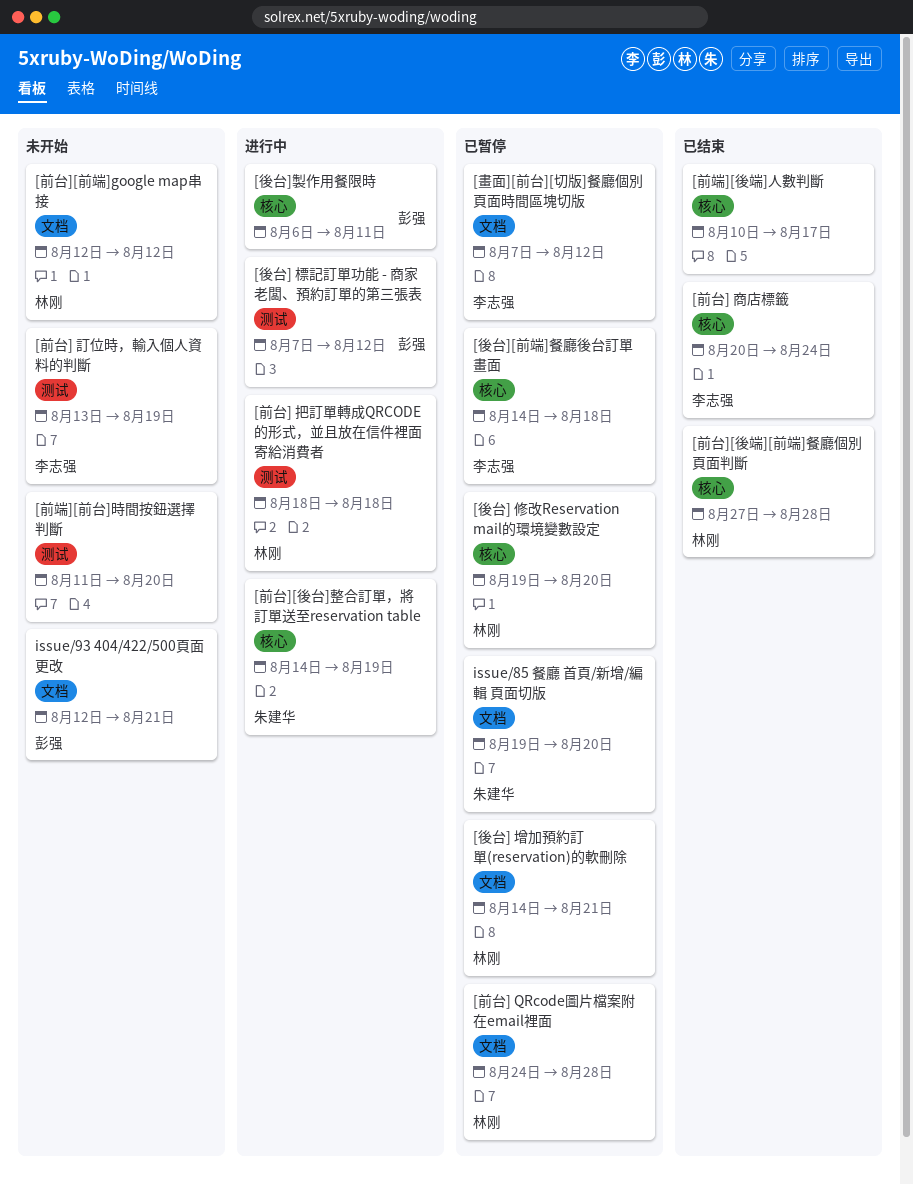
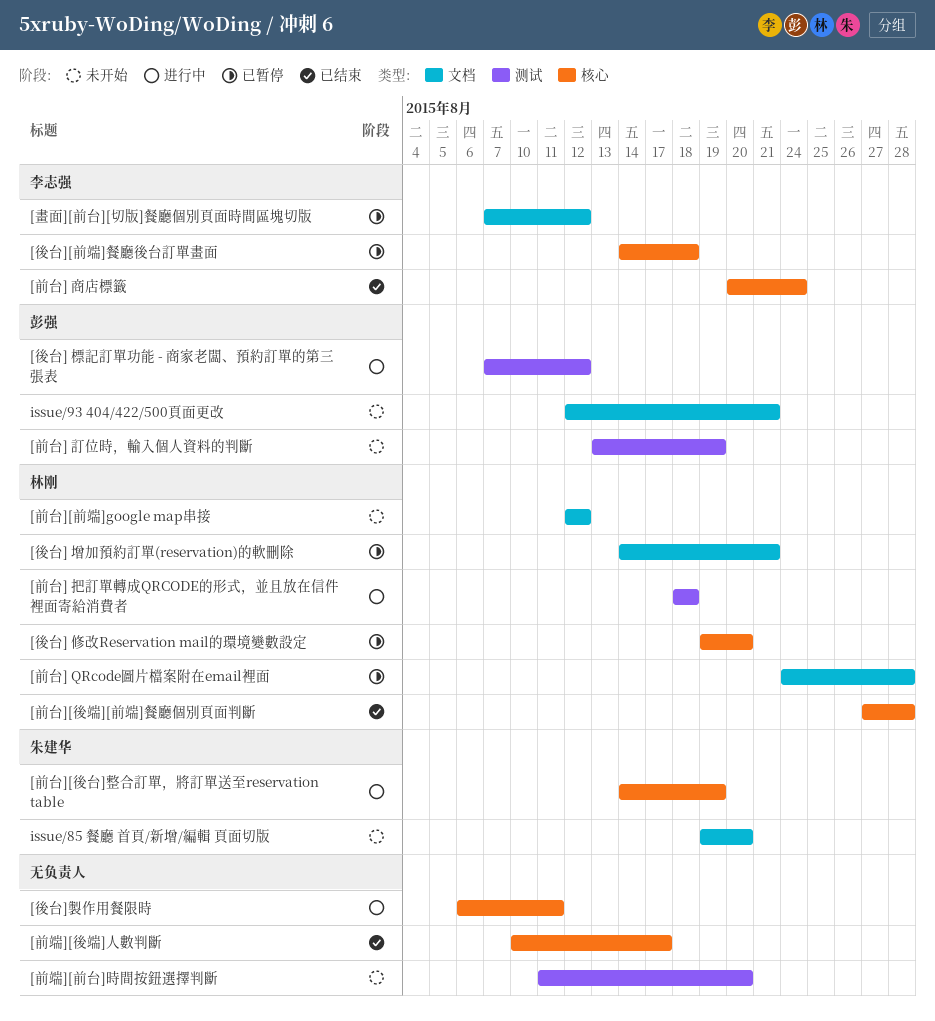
[前台] 訂位時，輸入個人資料的判斷, owner: 李志强 -> 彭强
[後台]製作用餐限時, owner: 彭强 -> none
issue/85 餐廳 首頁/新增/編輯 頁面切版, status: 已暂停 -> 未开始

